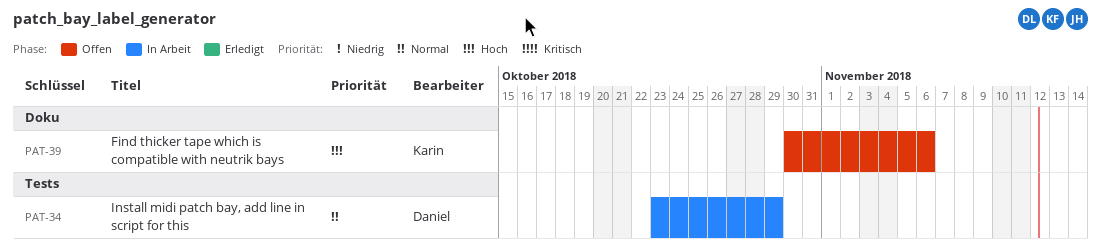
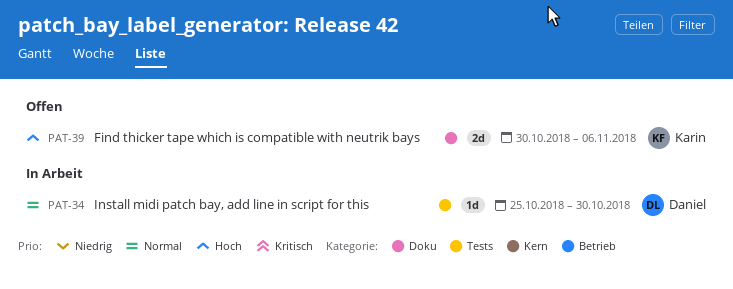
PAT-34, start: Oct 23 -> Oct 25
PAT-34, due: Oct 29 -> Oct 30

